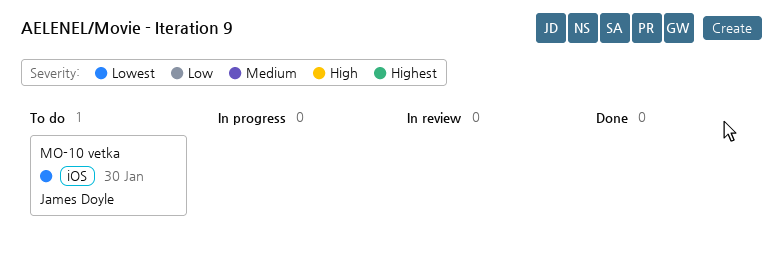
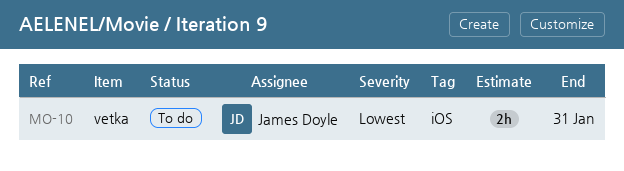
MO-10, due: Jan 30 -> Jan 31

